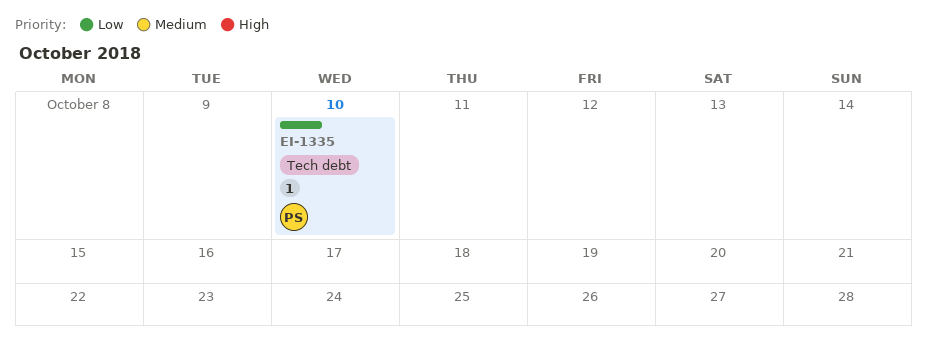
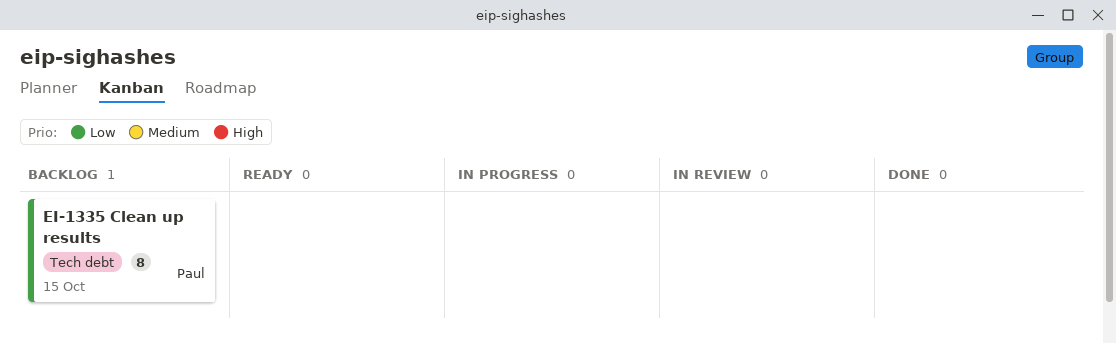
EI-1335, estimate: 1 -> 8
EI-1335, due: Oct 10 -> Oct 15

